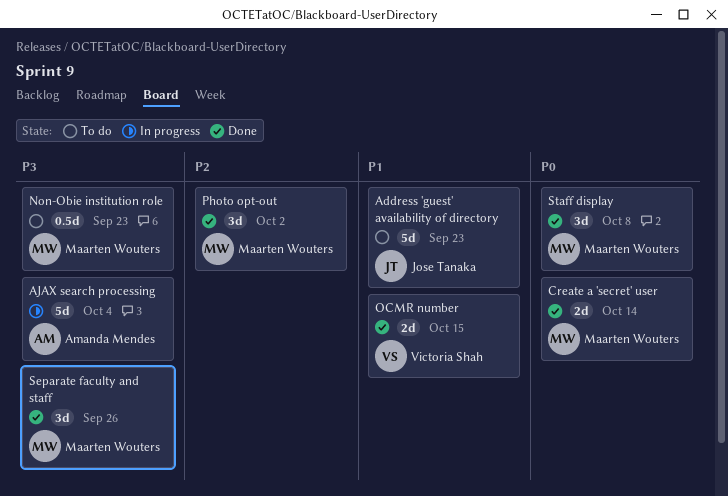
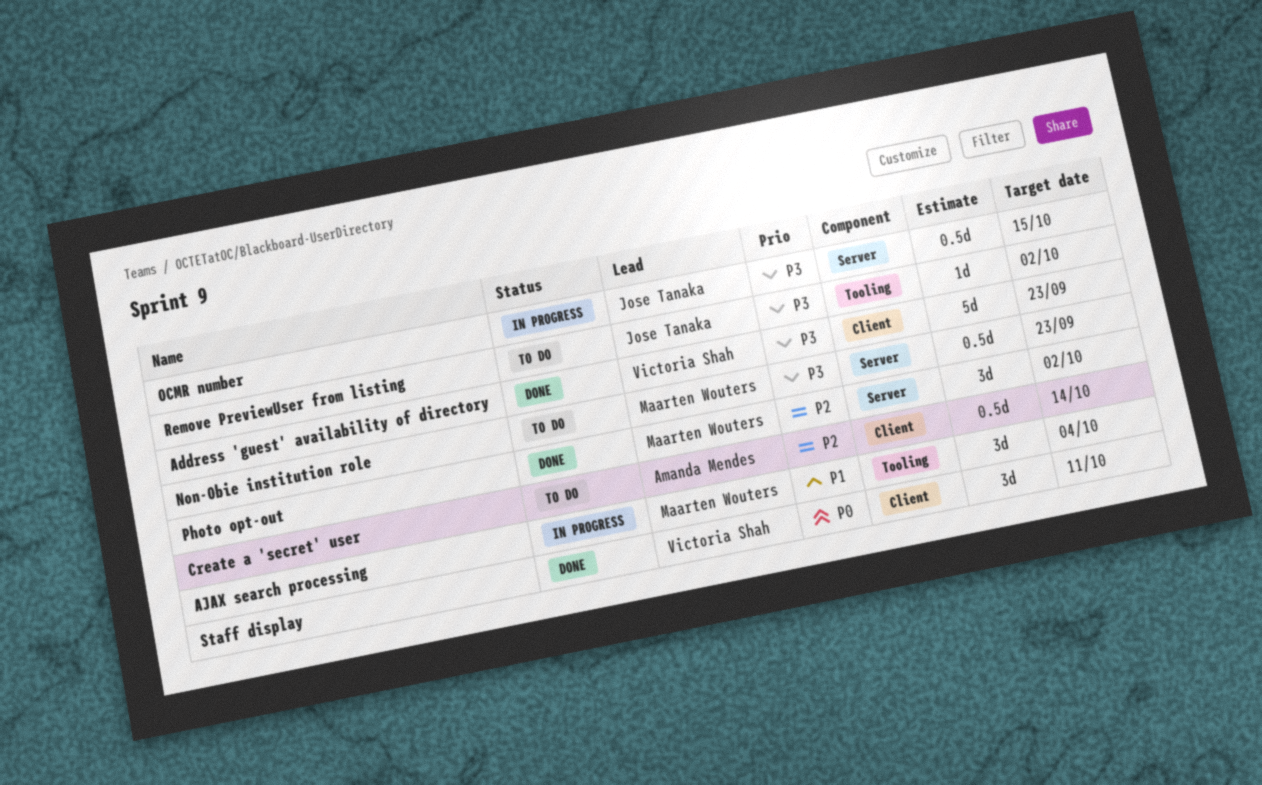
Address 'guest' availability of directory, status: To do -> Done
Address 'guest' availability of directory, owner: Jose Tanaka -> Victoria Shah
Address 'guest' availability of directory, priority: P1 -> P3
AJAX search processing, owner: Amanda Mendes -> Maarten Wouters
AJAX search processing, priority: P3 -> P1
AJAX search processing, estimate: 5d -> 3d
Create a 'secret' user, status: Done -> To do
Create a 'secret' user, owner: Maarten Wouters -> Amanda Mendes
Create a 'secret' user, priority: P0 -> P2
Create a 'secret' user, estimate: 2d -> 0.5d
OCMR number, status: Done -> In progress
OCMR number, owner: Victoria Shah -> Jose Tanaka
OCMR number, priority: P1 -> P3
OCMR number, estimate: 2d -> 0.5d
Remove PreviewUser from listing: none -> present
Separate faculty and staff: present -> none
Staff display, owner: Maarten Wouters -> Victoria Shah
Staff display, due: Oct 8 -> Oct 11

